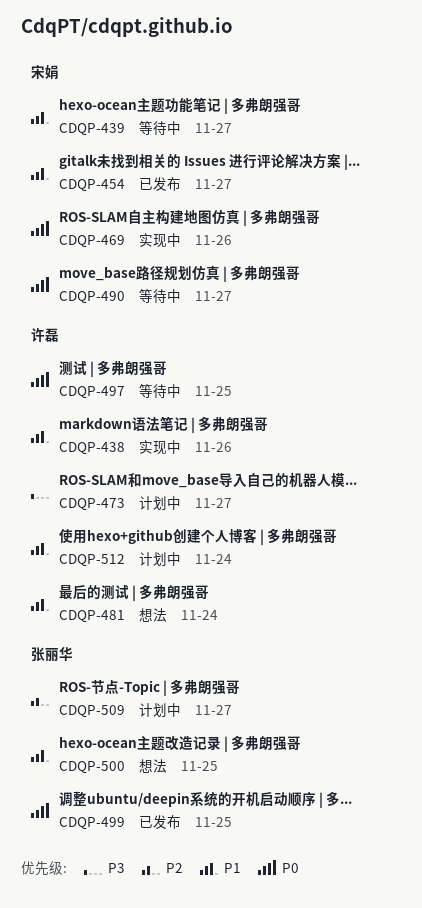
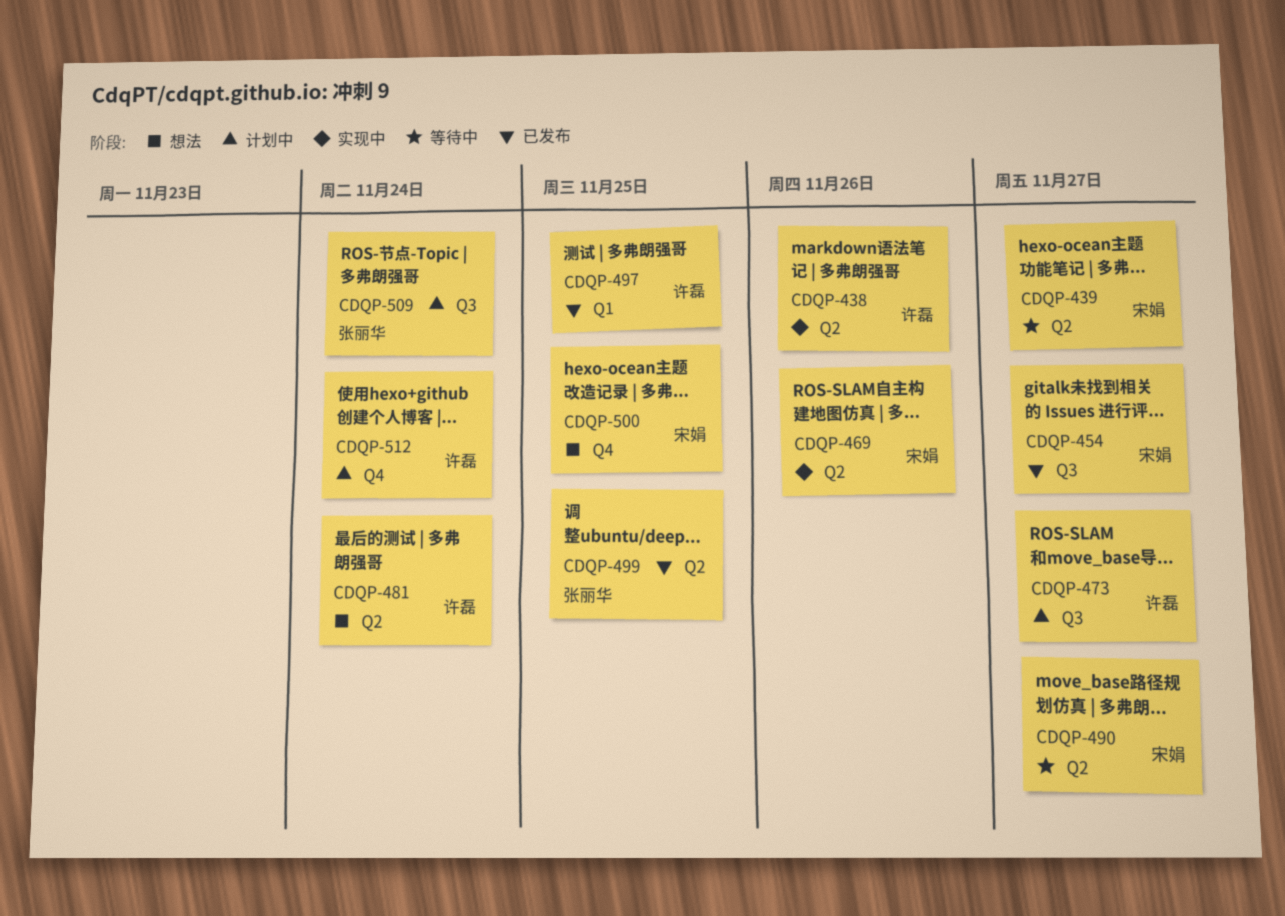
CDQP-497, status: 等待中 -> 已发布
CDQP-500, owner: 张丽华 -> 宋娟
CDQP-509, due: Nov 27 -> Nov 24

